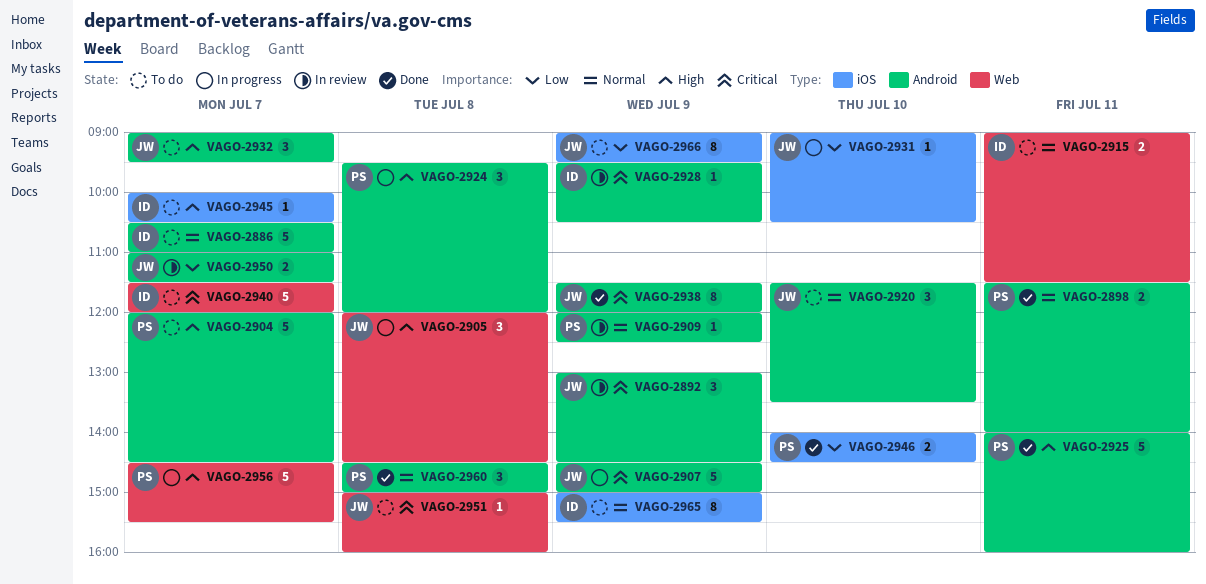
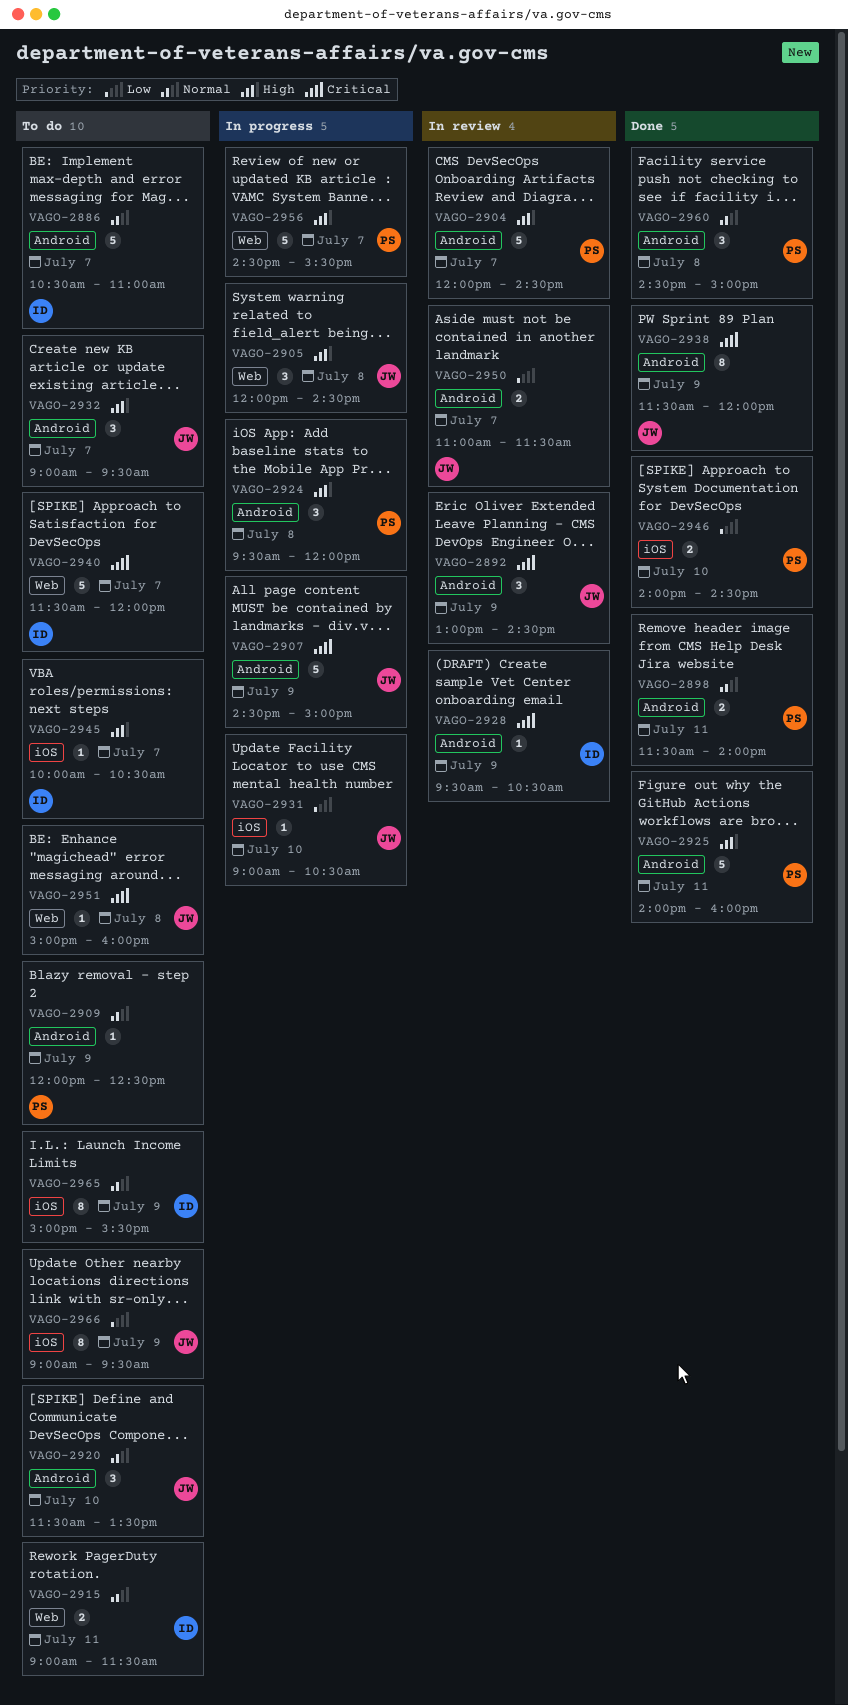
VAGO-2904, status: To do -> In review
VAGO-2909, status: In review -> To do

